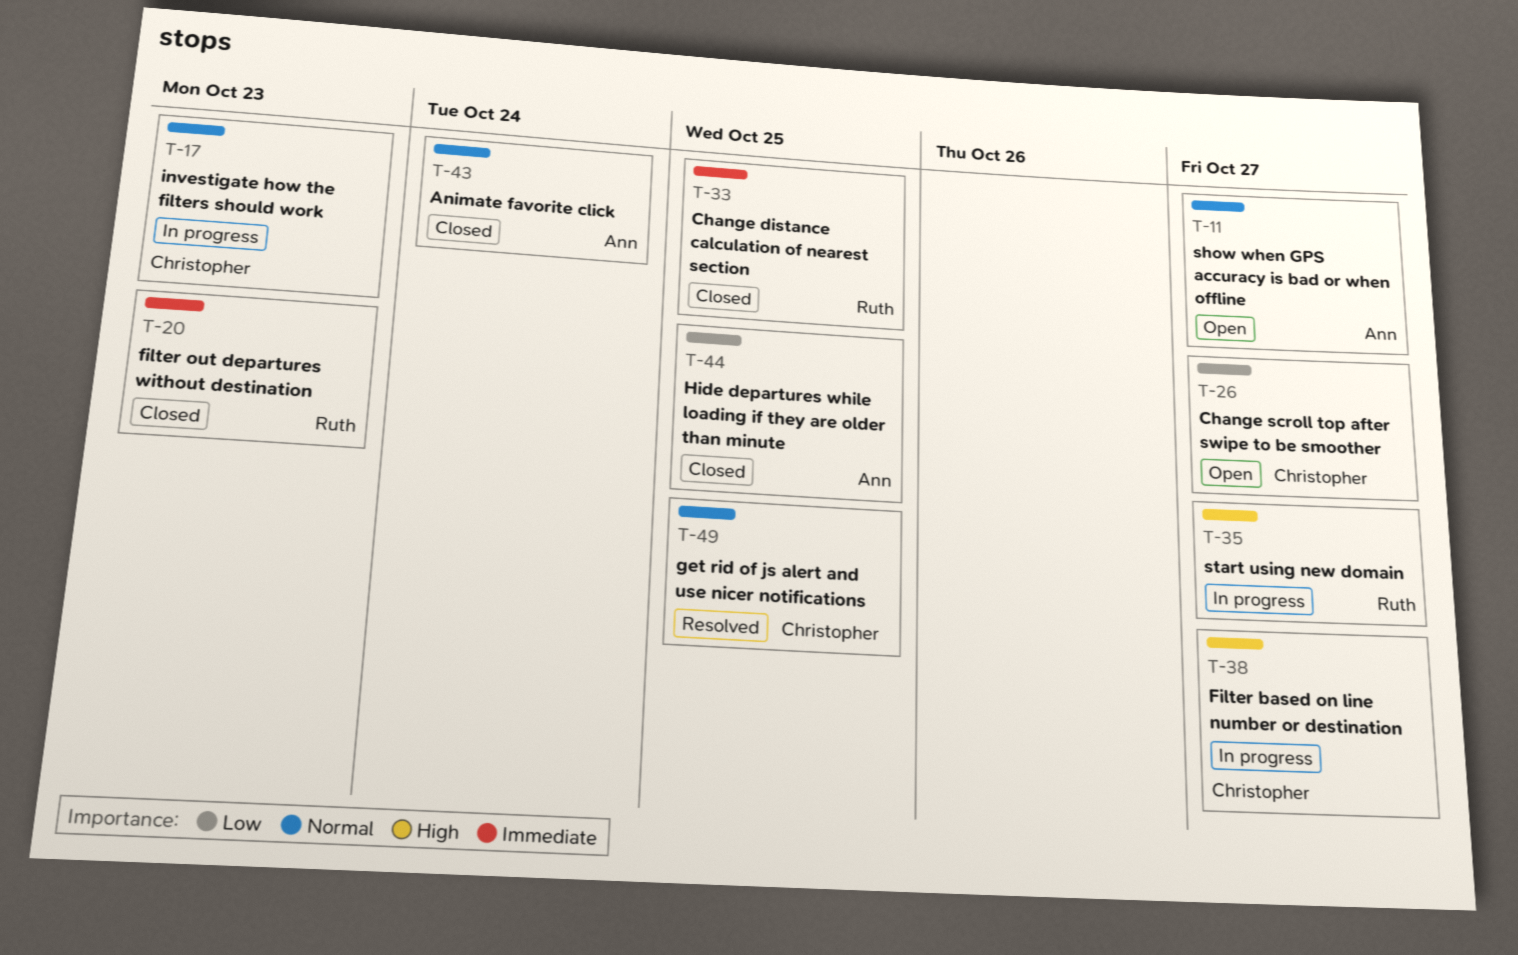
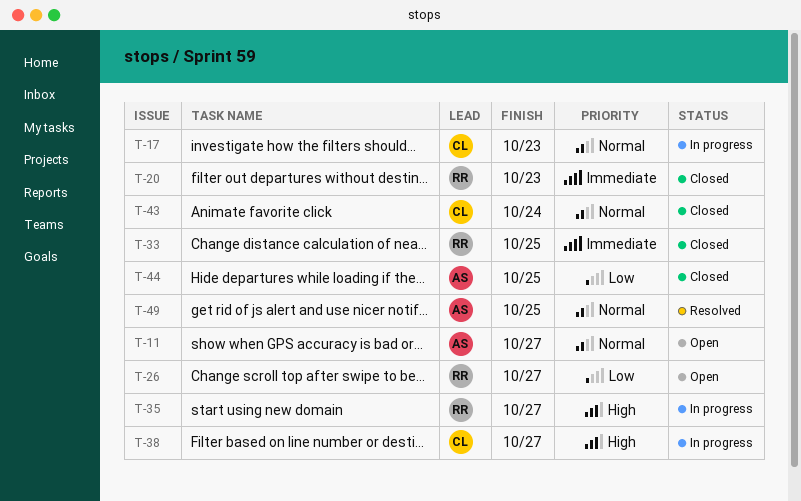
T-26, owner: Christopher -> Ruth
T-43, owner: Ann -> Christopher
T-49, owner: Christopher -> Ann

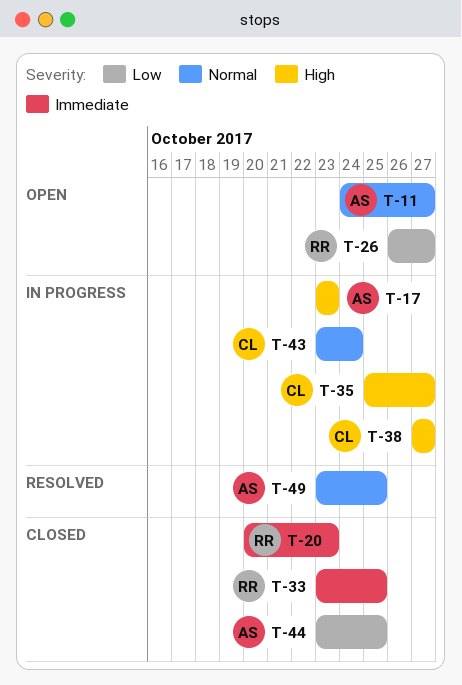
T-17, owner: CL -> AS
T-17, priority: Normal -> High
T-35, owner: RR -> CL
T-43, status: Closed -> In progress

